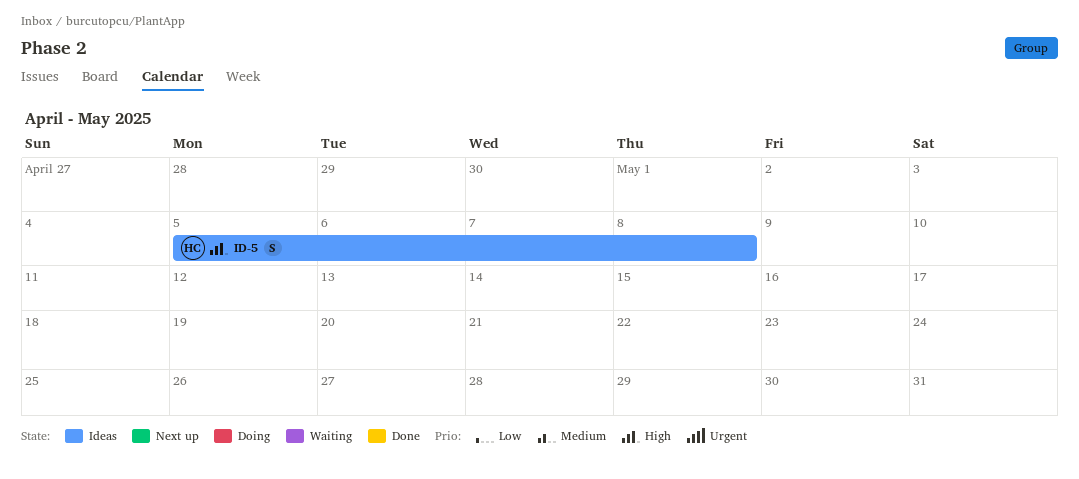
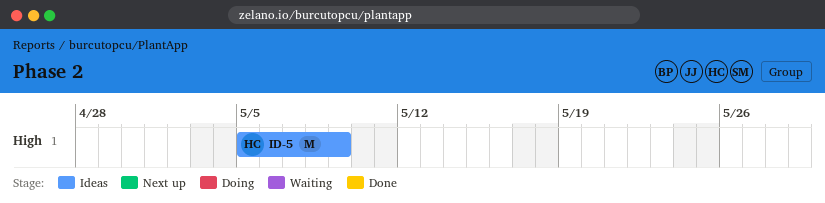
ID-5, estimate: S -> M
ID-5, due: May 8 -> May 9

